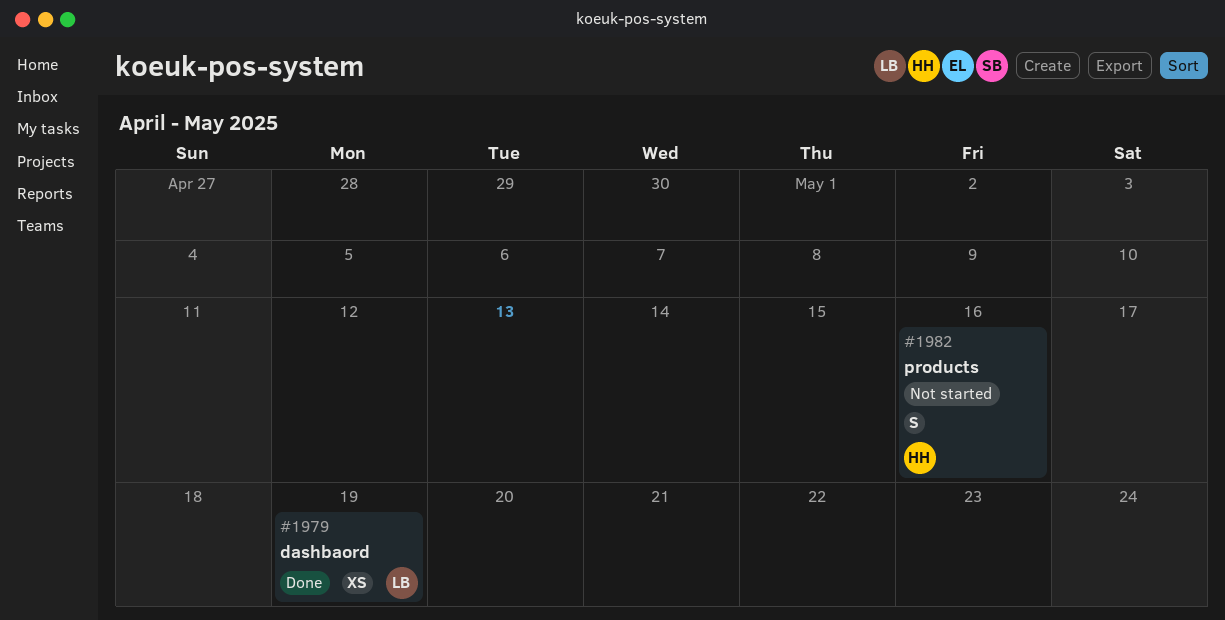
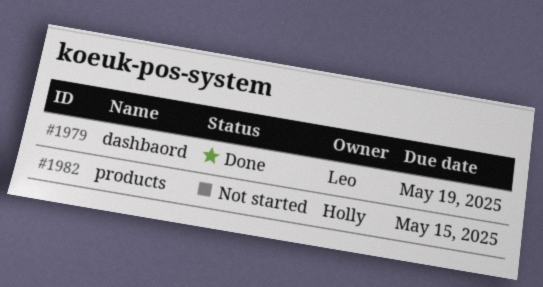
#1982, due: May 16 -> May 15

